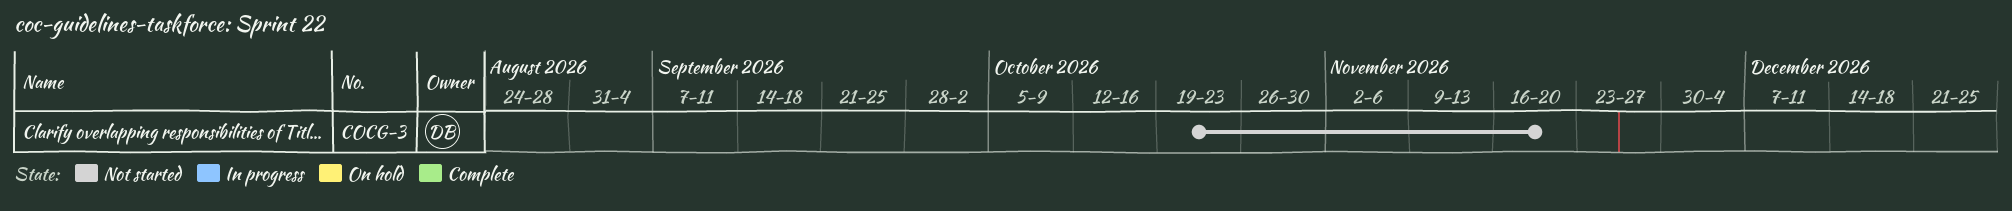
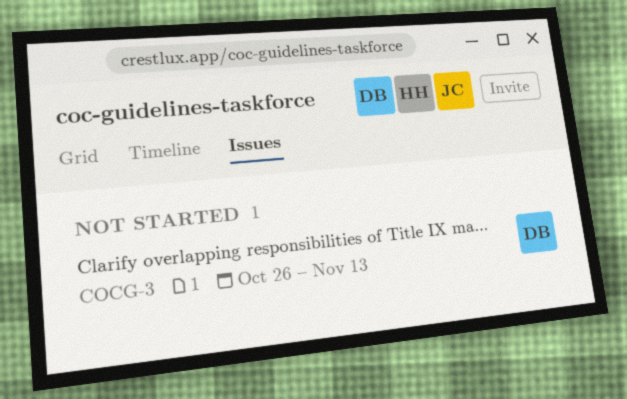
COCG-3, start: Oct 19 -> Oct 26
COCG-3, due: Nov 20 -> Nov 13

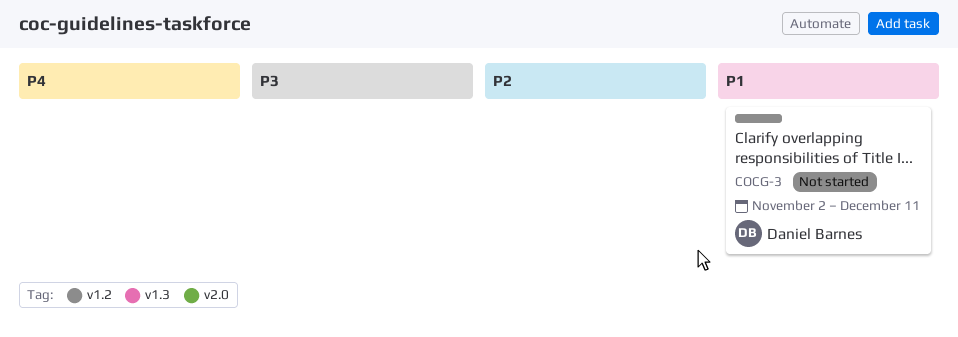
COCG-3, start: Oct 26 -> Nov 2
COCG-3, due: Nov 13 -> Dec 11

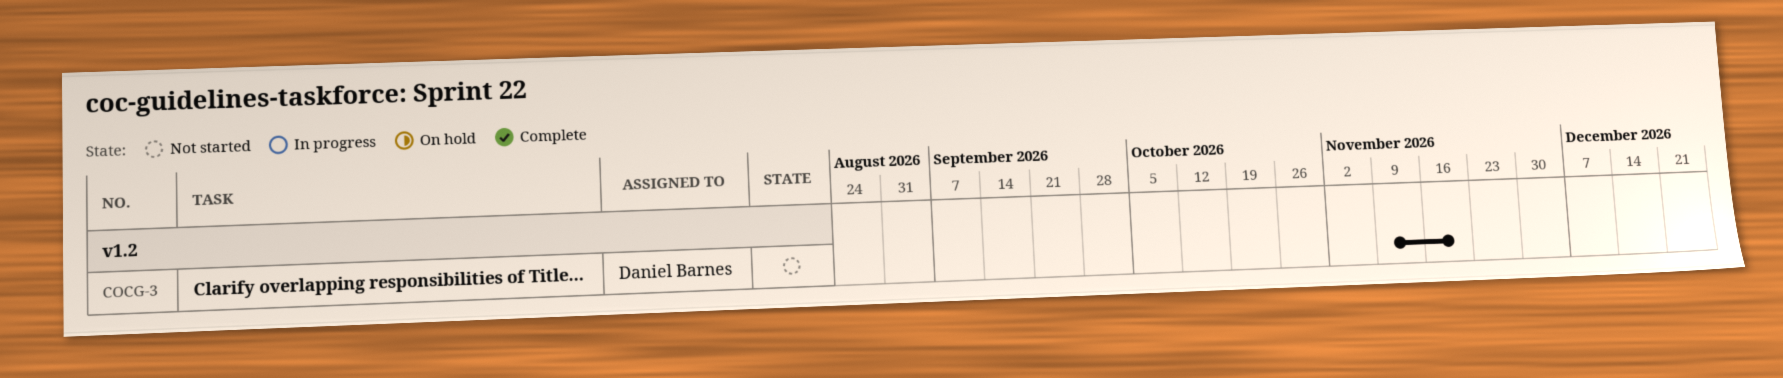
COCG-3, start: Nov 2 -> Nov 9
COCG-3, due: Dec 11 -> Nov 20

